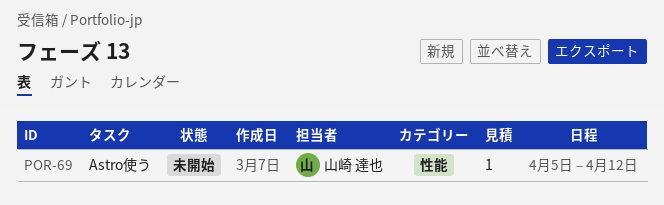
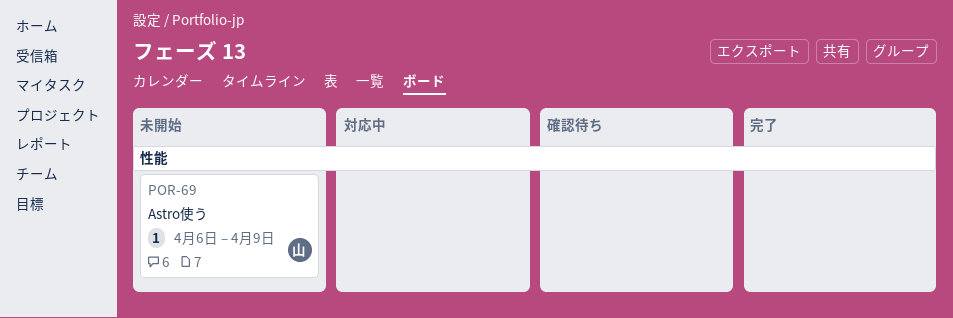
POR-69, start: Apr 5 -> Apr 6
POR-69, due: Apr 12 -> Apr 9

